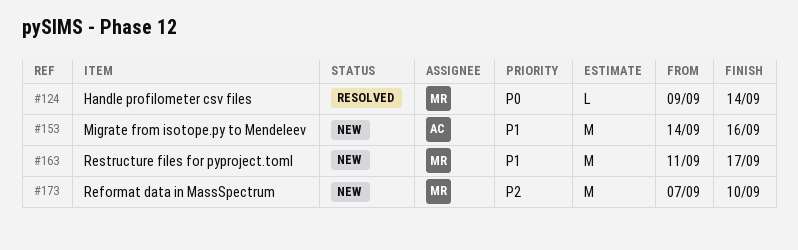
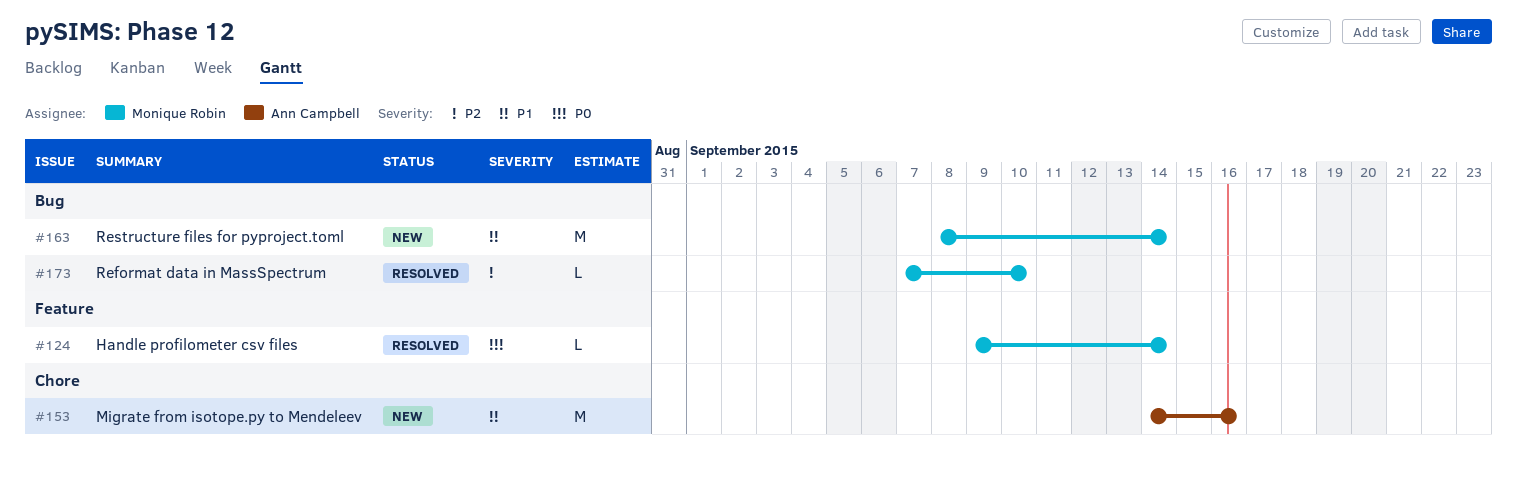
#163, start: Sep 11 -> Sep 8
#163, due: Sep 17 -> Sep 14
#173, status: New -> Resolved
#173, estimate: M -> L

